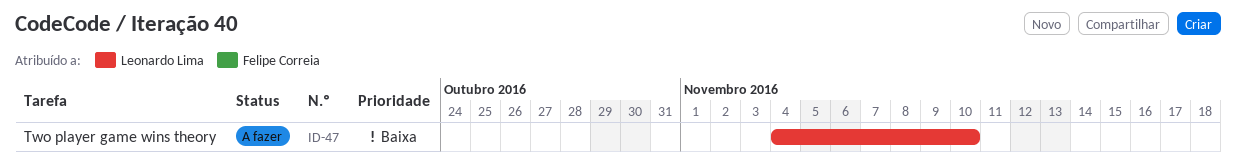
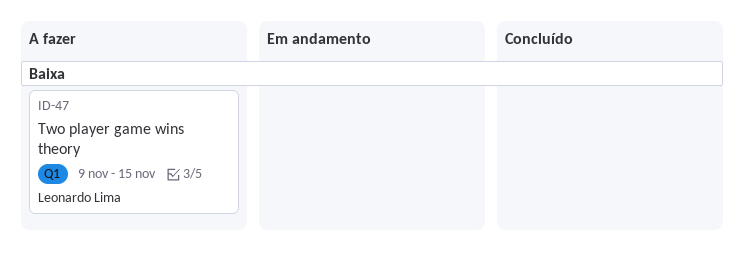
ID-47, start: Nov 4 -> Nov 9
ID-47, due: Nov 10 -> Nov 15

